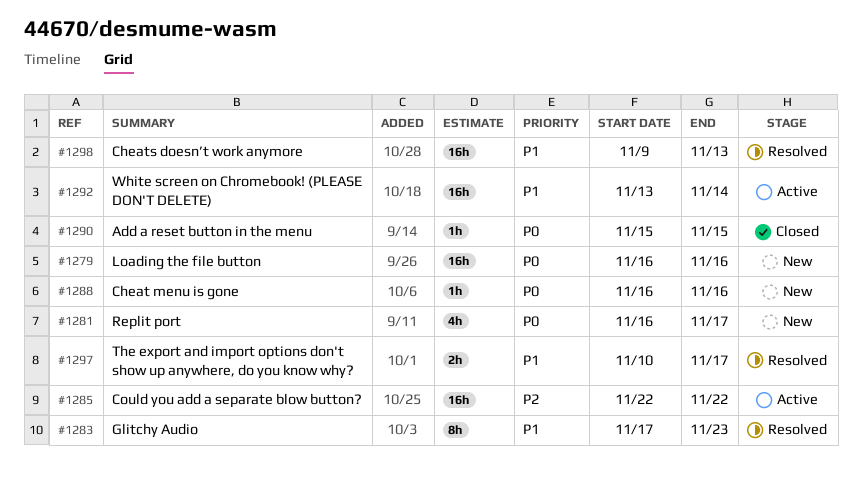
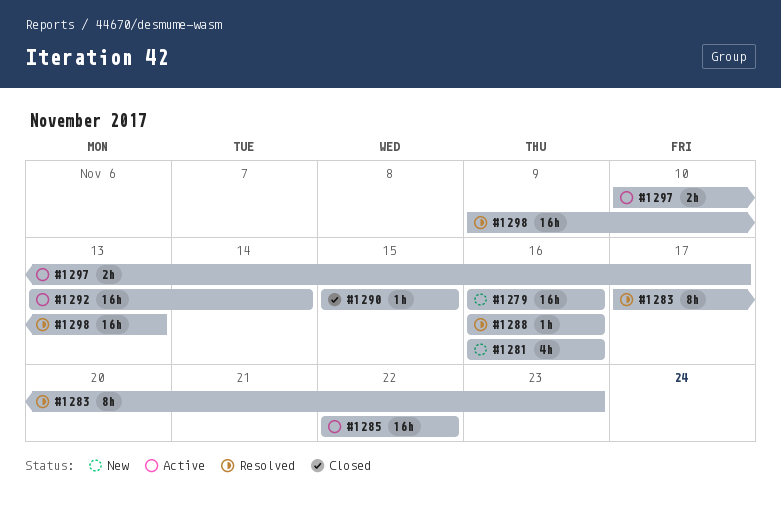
#1281, due: Nov 17 -> Nov 16
#1288, status: New -> Resolved
#1297, status: Resolved -> Active

